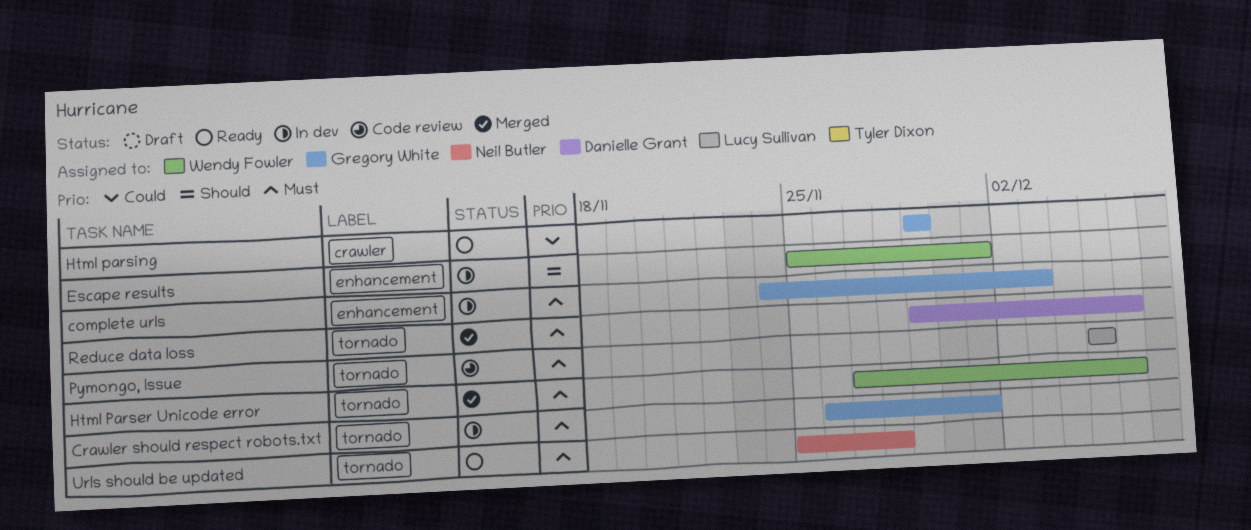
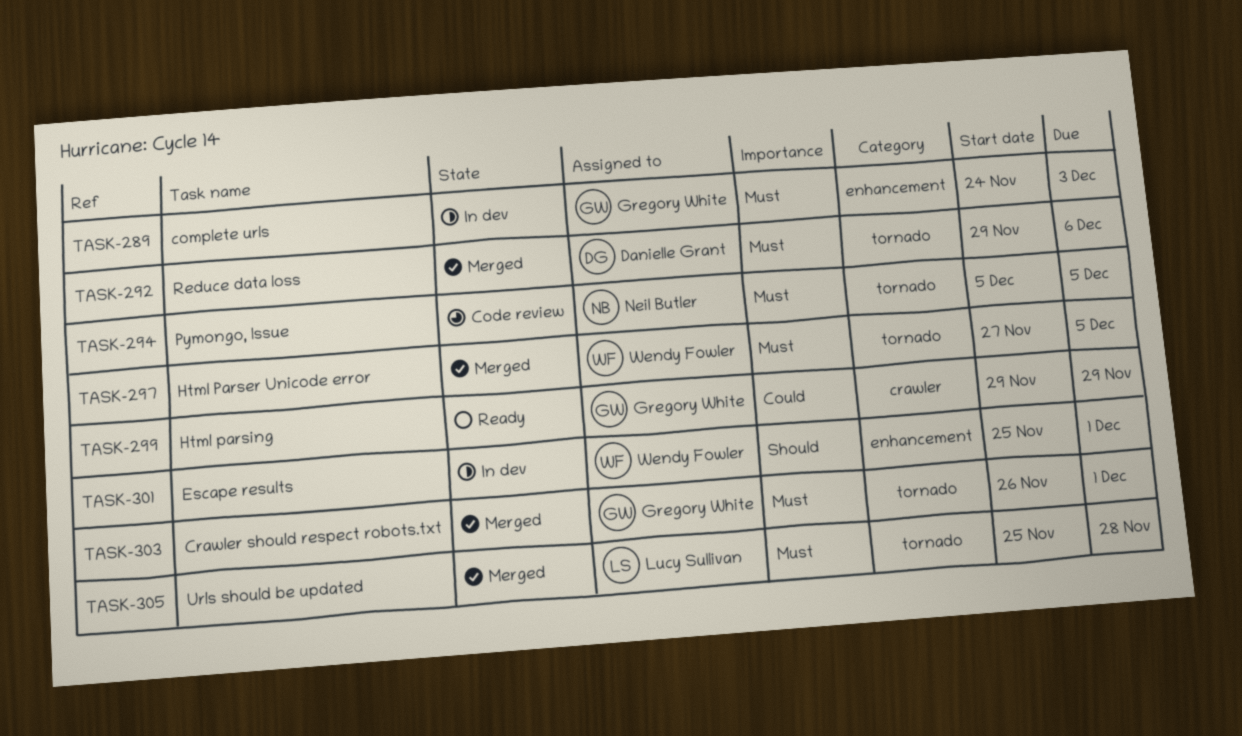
Crawler should respect robots.txt, status: In dev -> Merged
Html Parser Unicode error, due: Dec 6 -> Dec 5
Pymongo, Issue, owner: Lucy Sullivan -> Neil Butler
Urls should be updated, status: Ready -> Merged
Urls should be updated, owner: Neil Butler -> Lucy Sullivan

